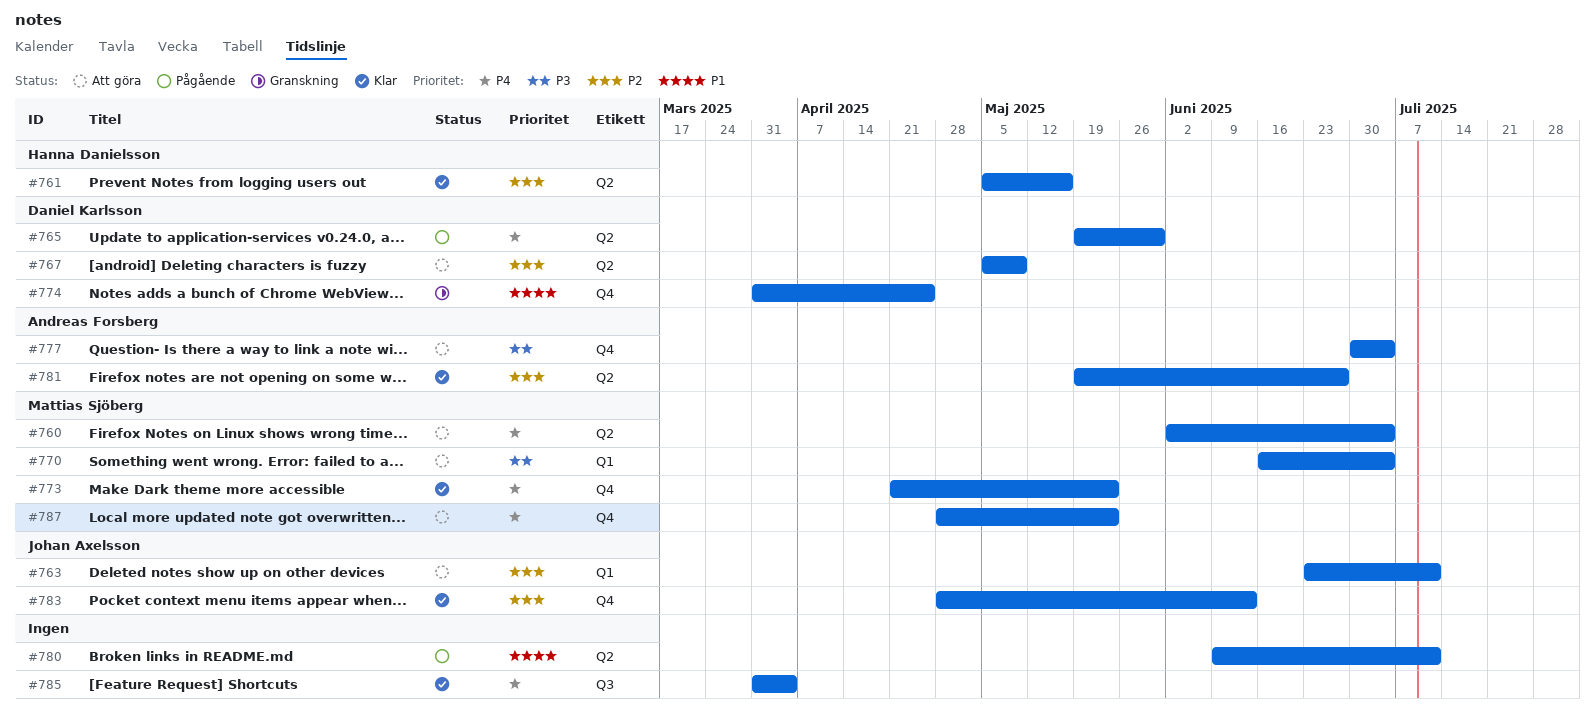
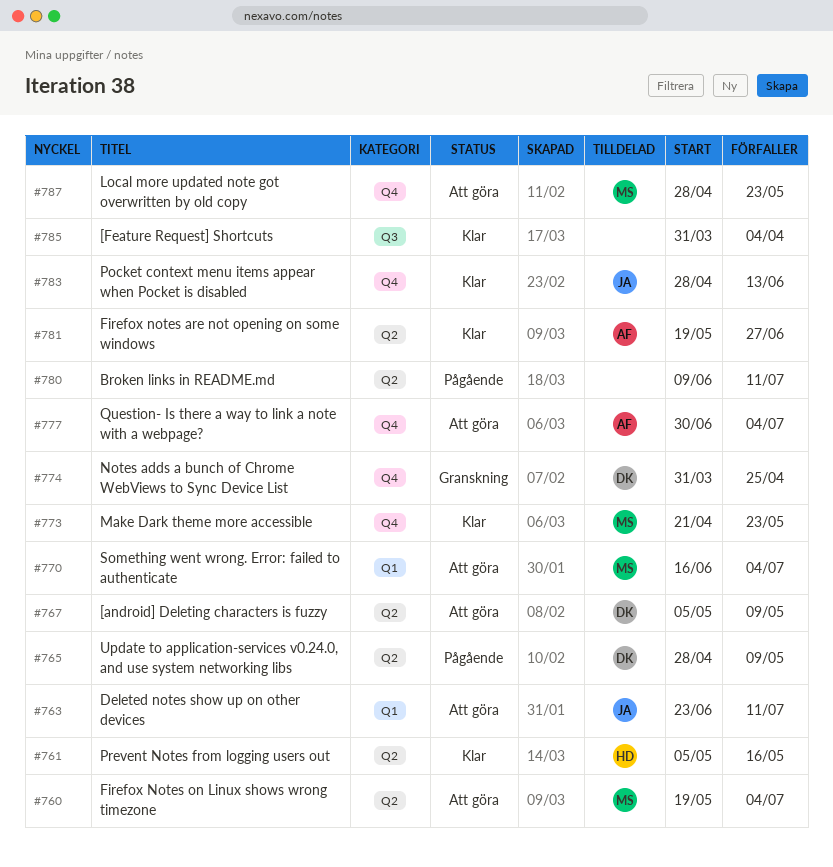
#760, start: Jun 2 -> May 19
#765, start: May 19 -> Apr 28
#765, due: May 30 -> May 9

